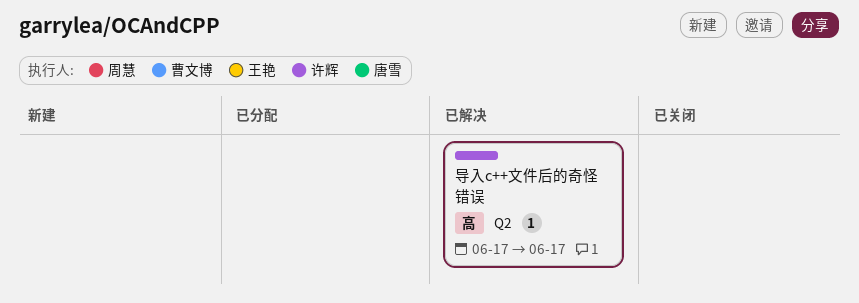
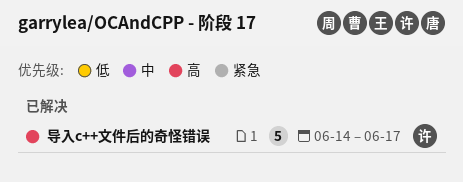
导入c++文件后的奇怪错误, estimate: 1 -> 5
导入c++文件后的奇怪错误, start: Jun 17 -> Jun 14

